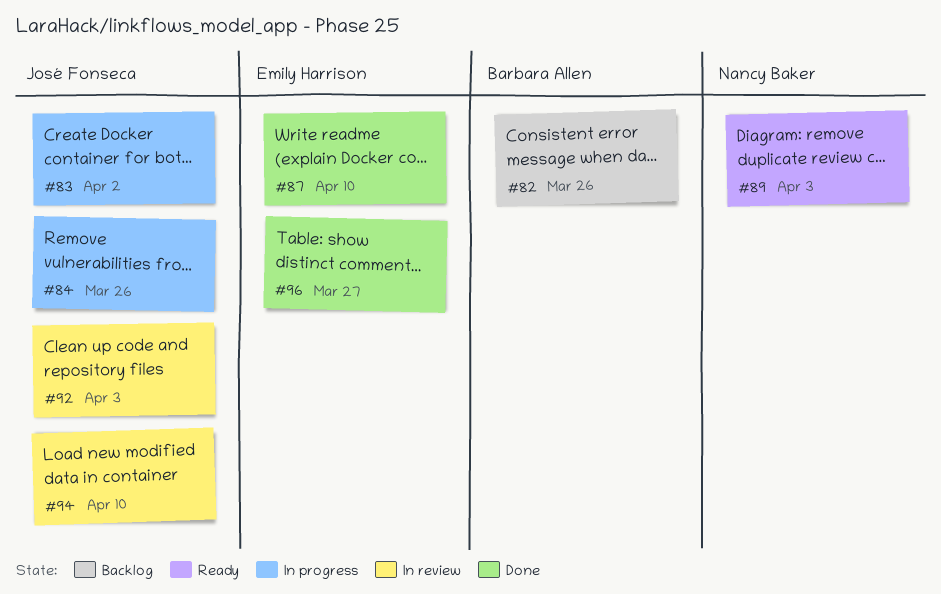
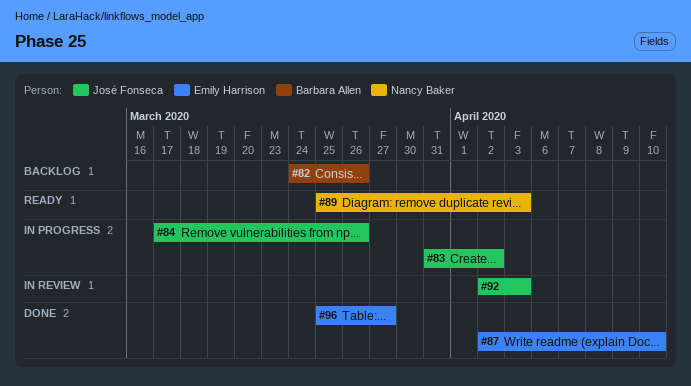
#94: present -> none

